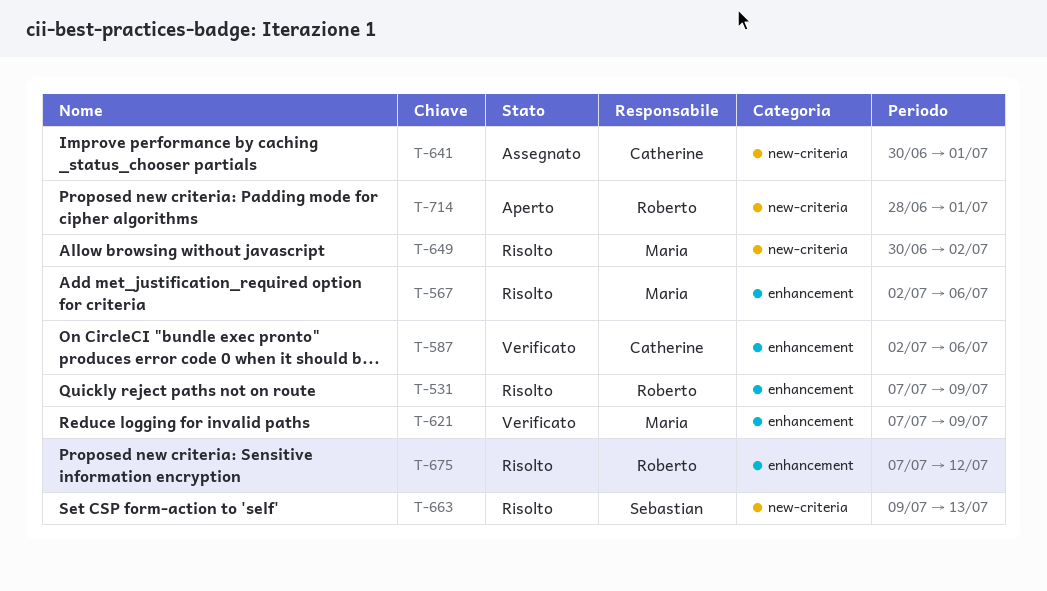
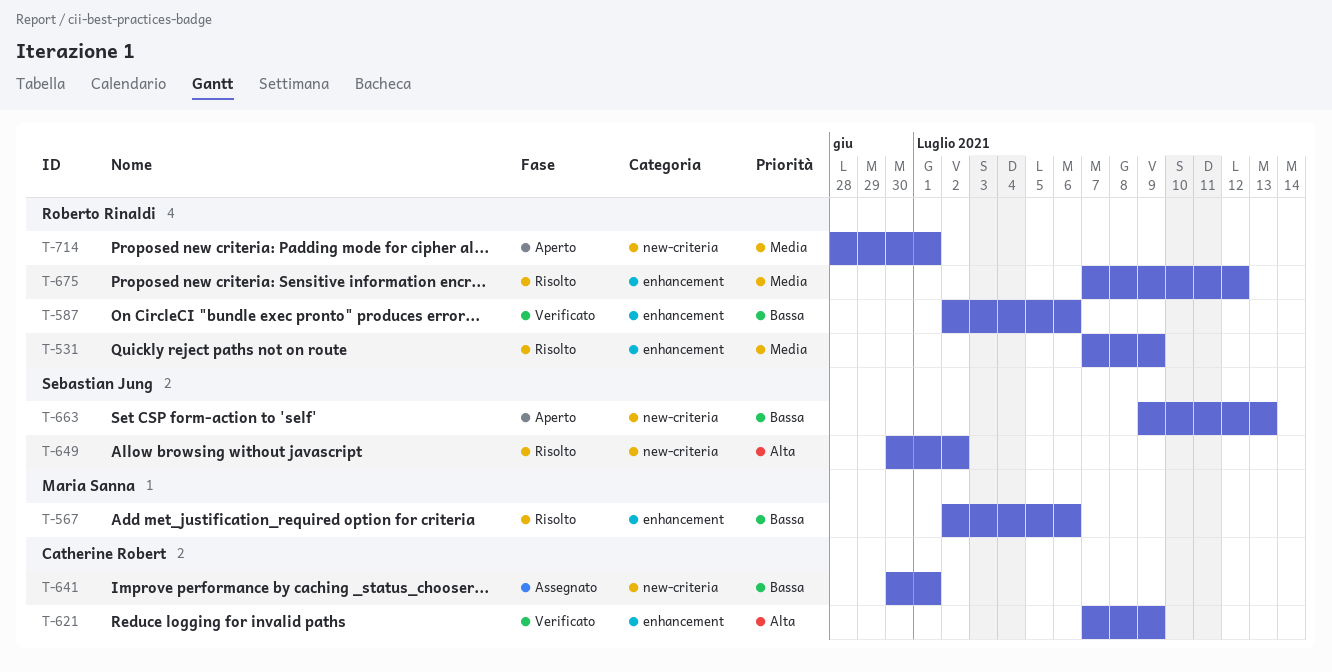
T-587, owner: Catherine Robert -> Roberto Rinaldi
T-621, owner: Maria Sanna -> Catherine Robert
T-649, owner: Maria Sanna -> Sebastian Jung
T-663, status: Risolto -> Aperto

